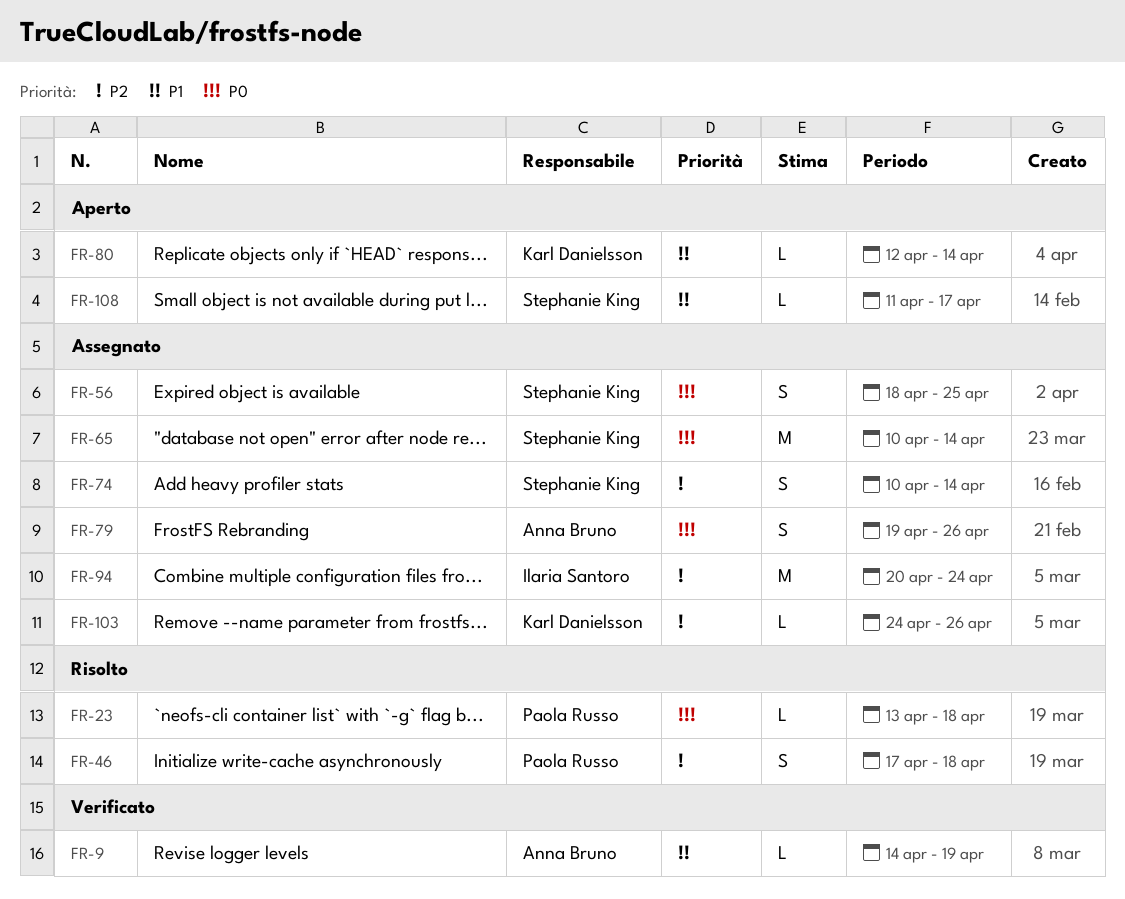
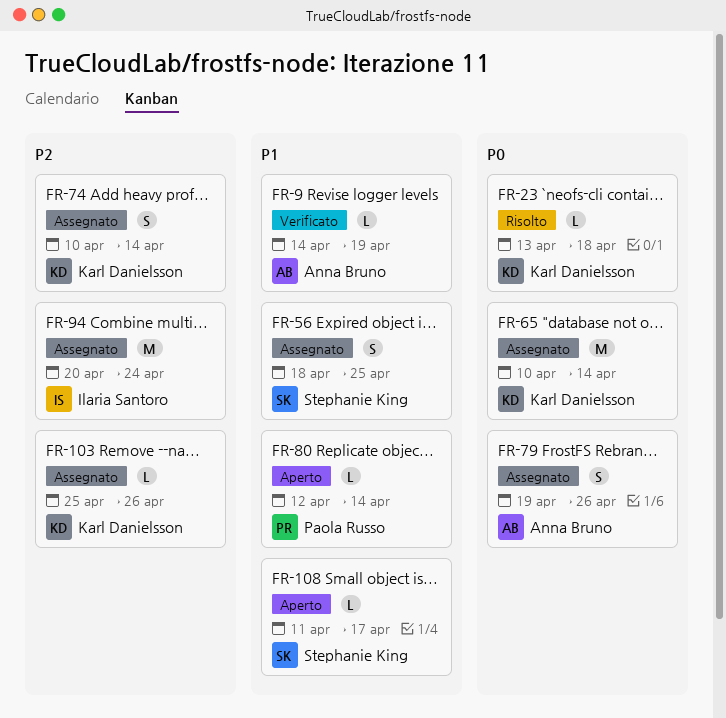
FR-23, owner: Paola Russo -> Karl Danielsson
FR-46: present -> none
FR-56, priority: P0 -> P1
FR-65, owner: Stephanie King -> Karl Danielsson
FR-74, owner: Stephanie King -> Karl Danielsson
FR-80, owner: Karl Danielsson -> Paola Russo
FR-103, start: Apr 24 -> Apr 25

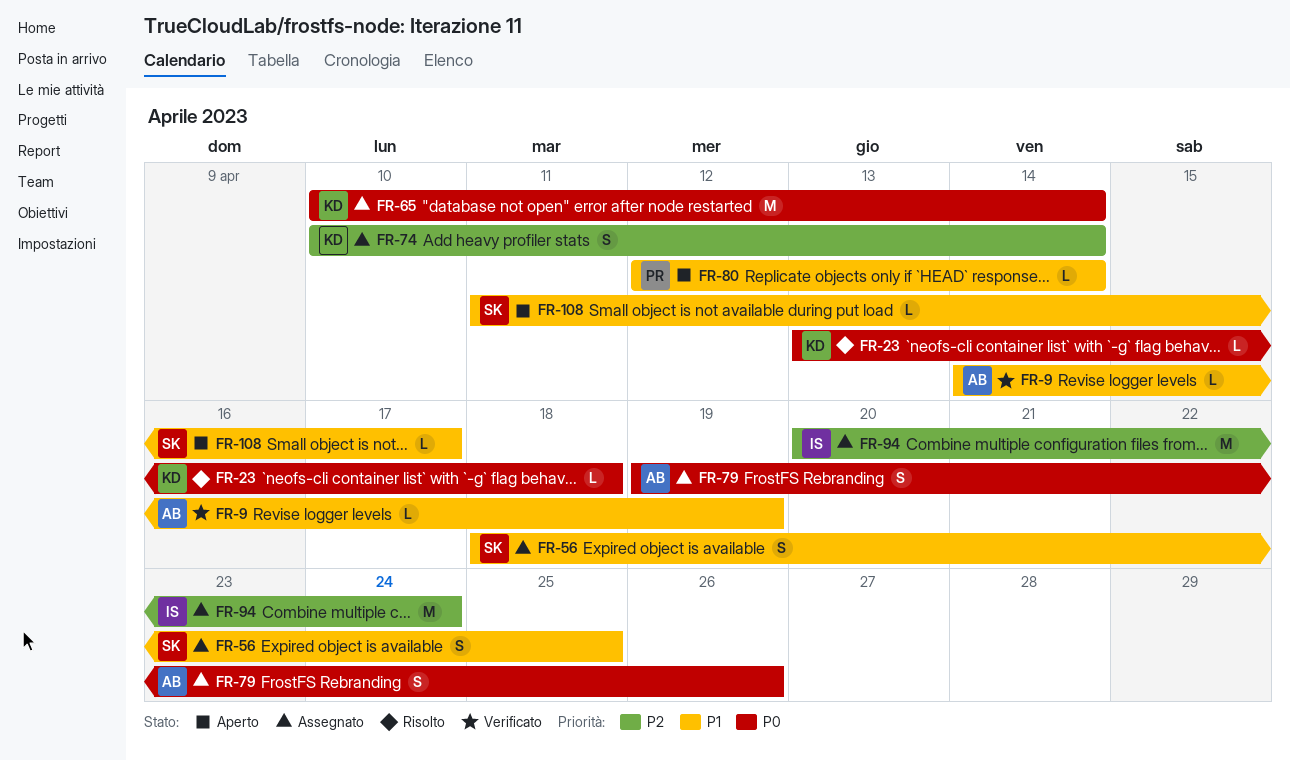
FR-103: present -> none

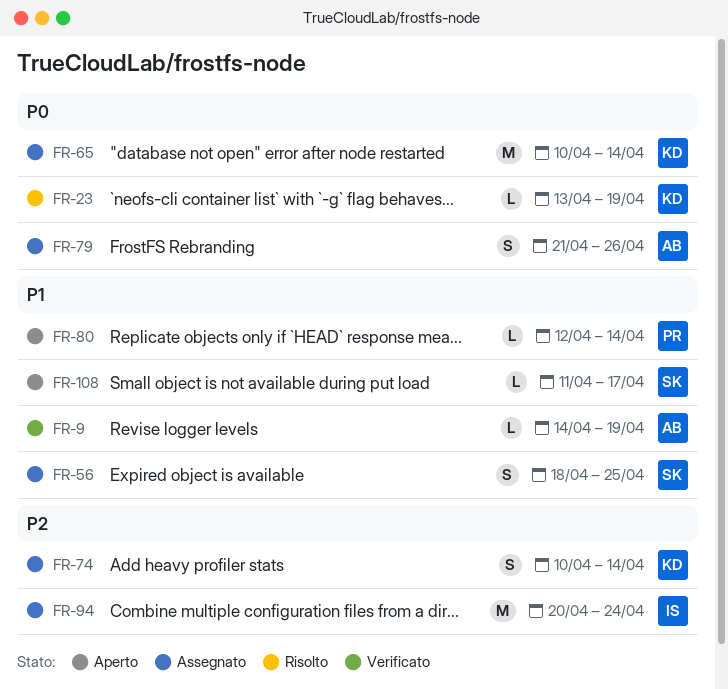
FR-23, due: Apr 18 -> Apr 19
FR-79, start: Apr 19 -> Apr 21

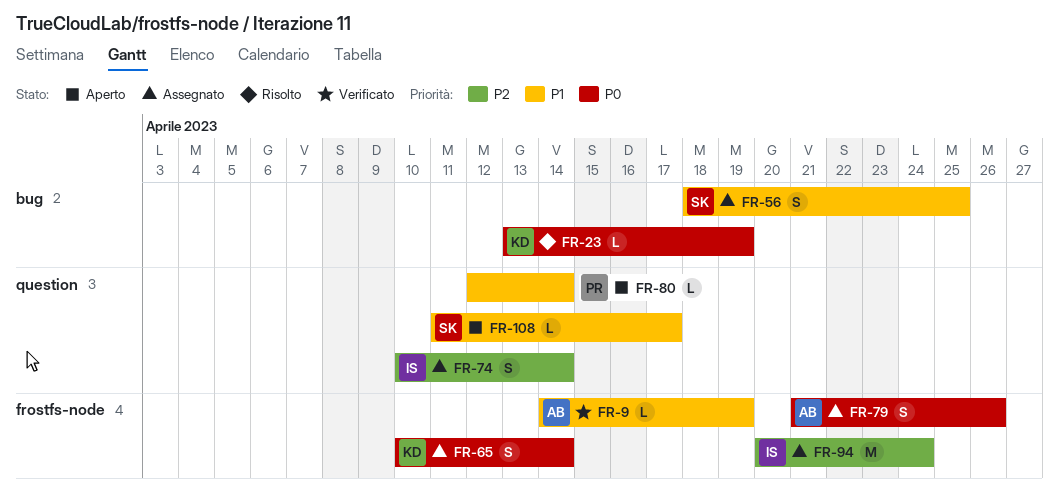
FR-65, estimate: M -> S
FR-74, owner: KD -> IS

